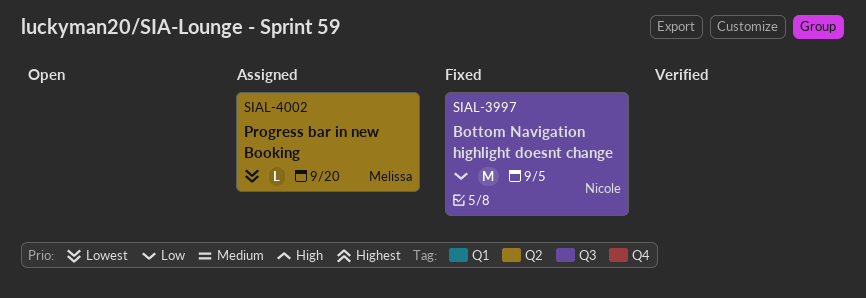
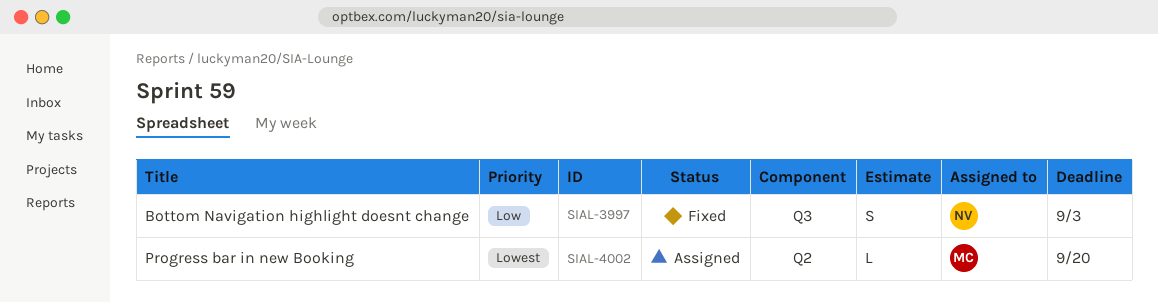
SIAL-3997, estimate: M -> S
SIAL-3997, due: Sep 5 -> Sep 3

